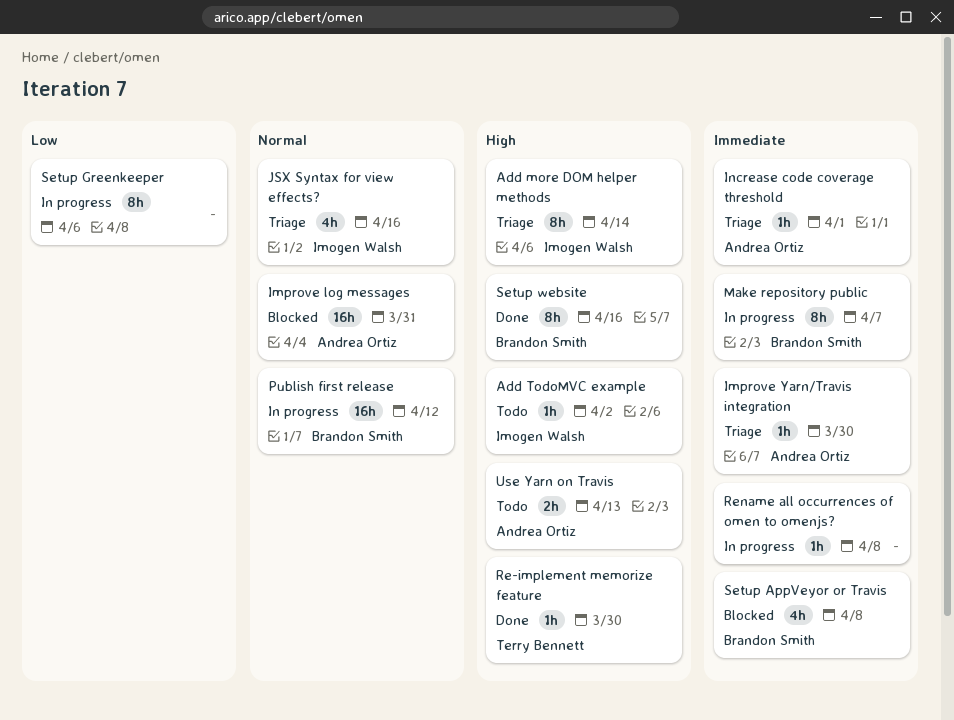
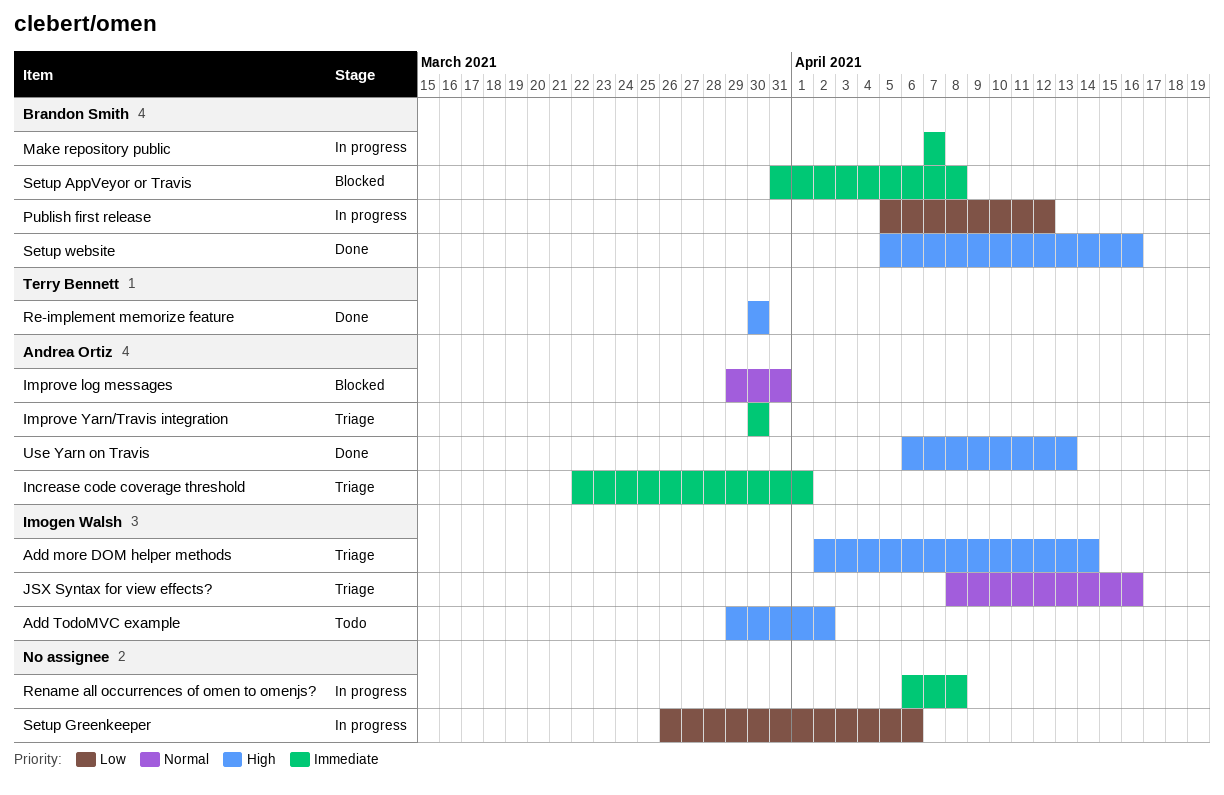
Publish first release, priority: Normal -> Low
Use Yarn on Travis, status: Todo -> Done

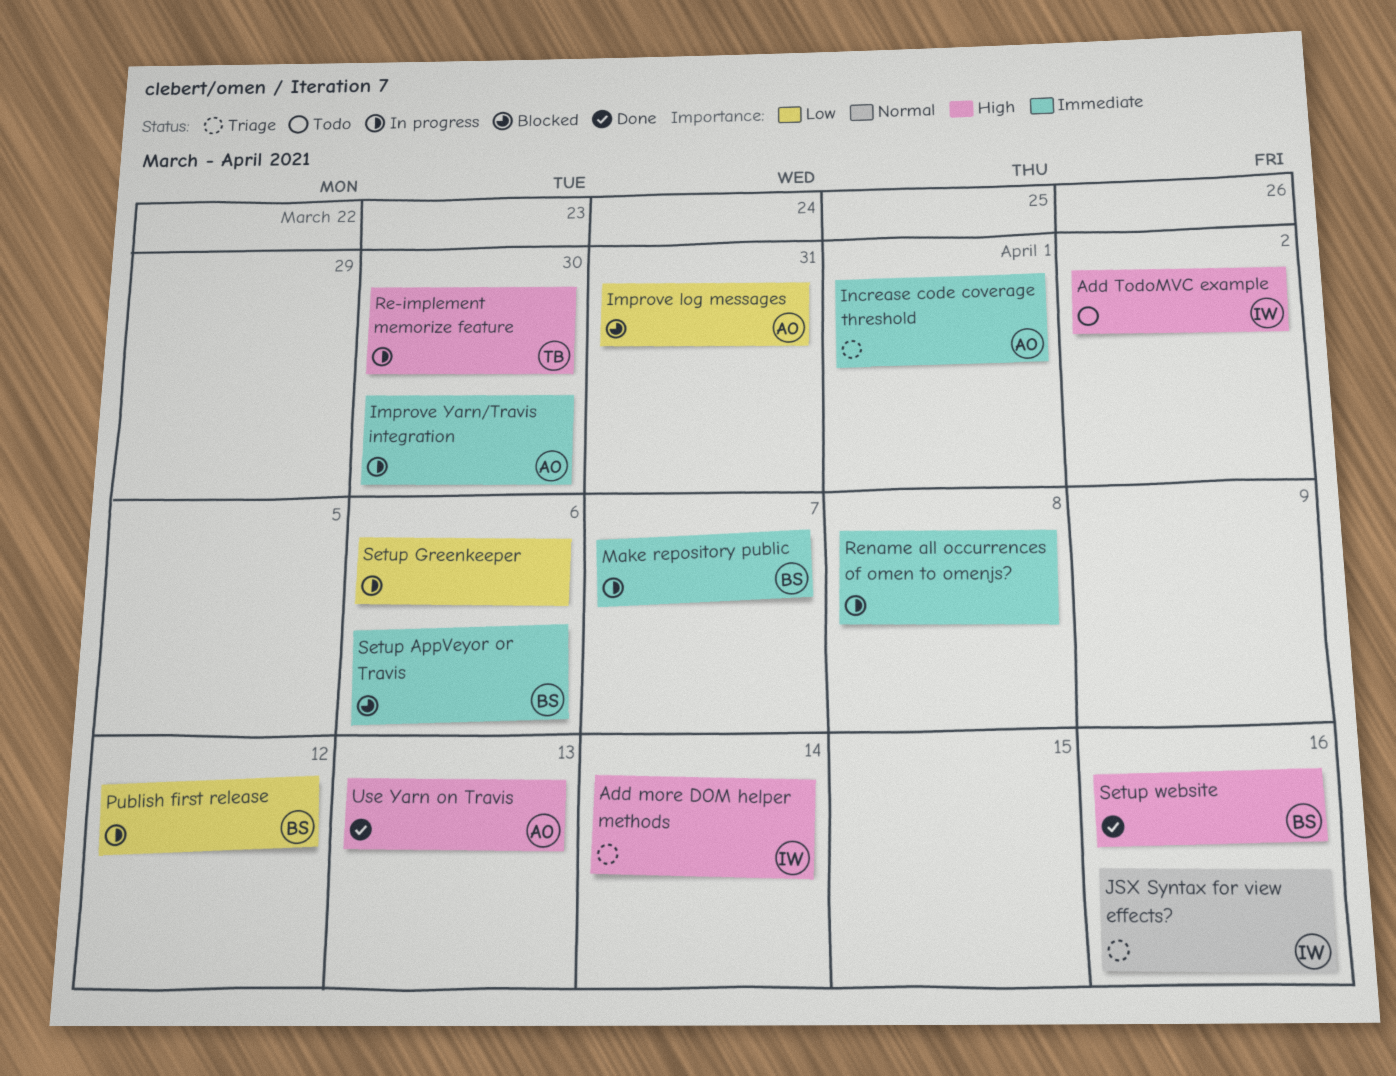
Improve log messages, priority: Normal -> Low
Improve Yarn/Travis integration, status: Triage -> In progress
Re-implement memorize feature, status: Done -> In progress
Setup AppVeyor or Travis, due: Apr 8 -> Apr 6

